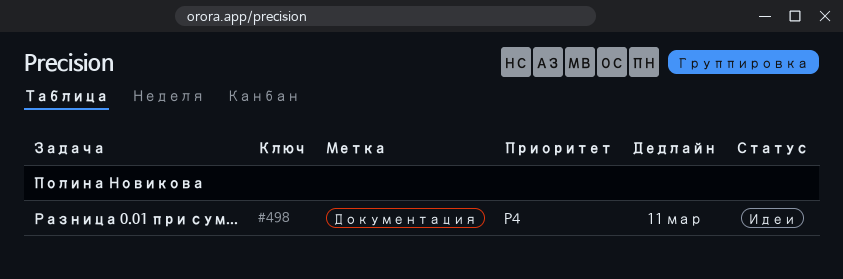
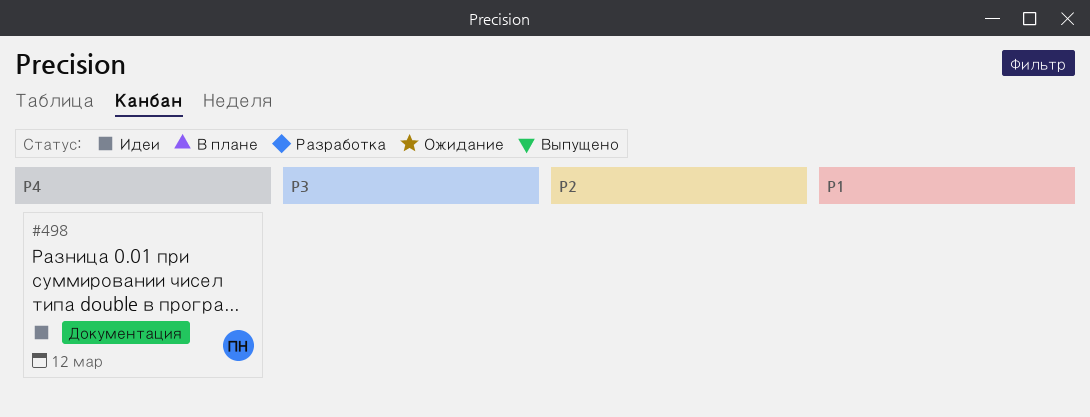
#498, due: Mar 11 -> Mar 12

